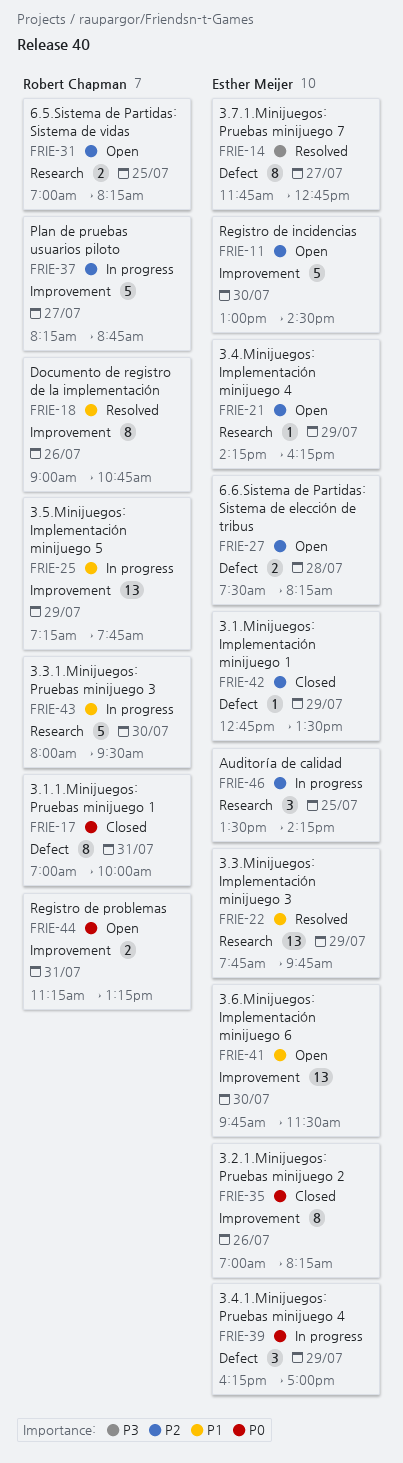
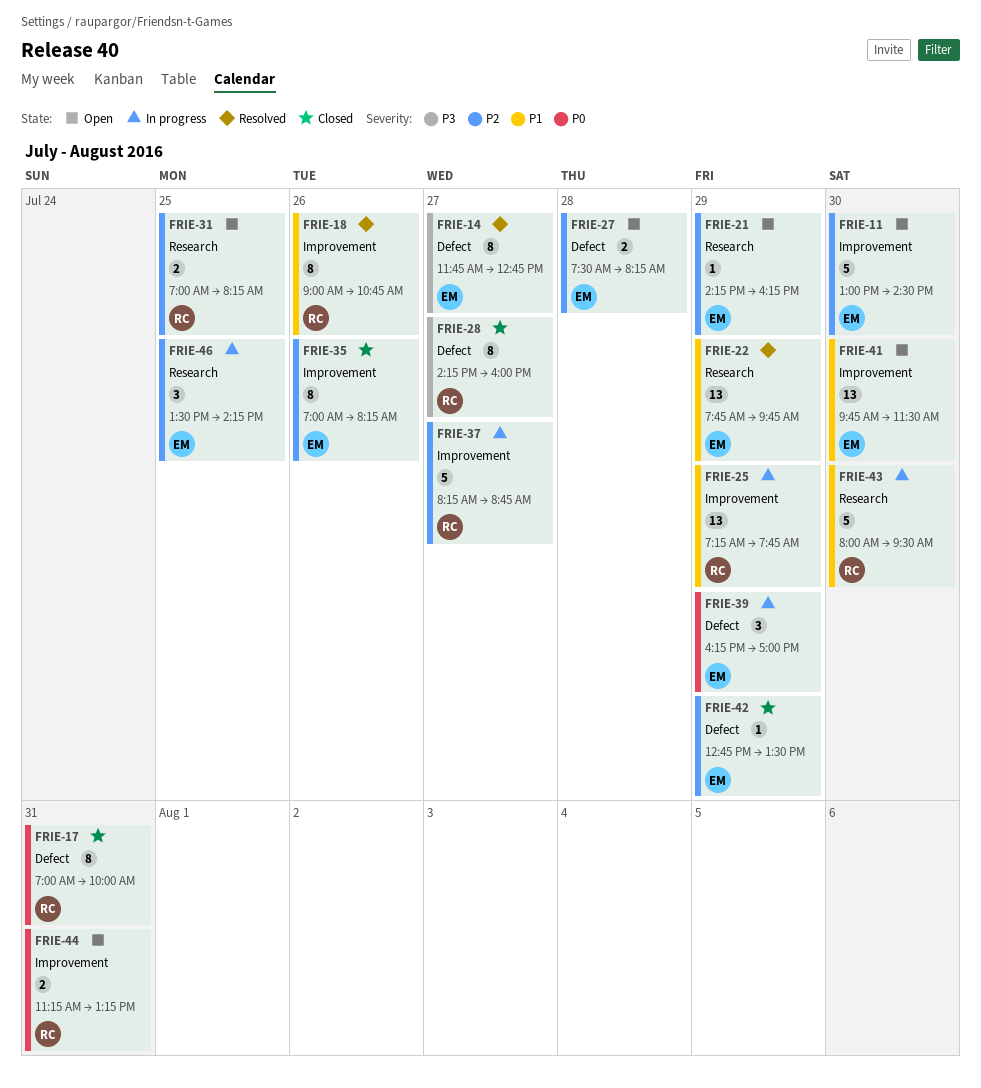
FRIE-28: none -> present
FRIE-35, priority: P0 -> P2

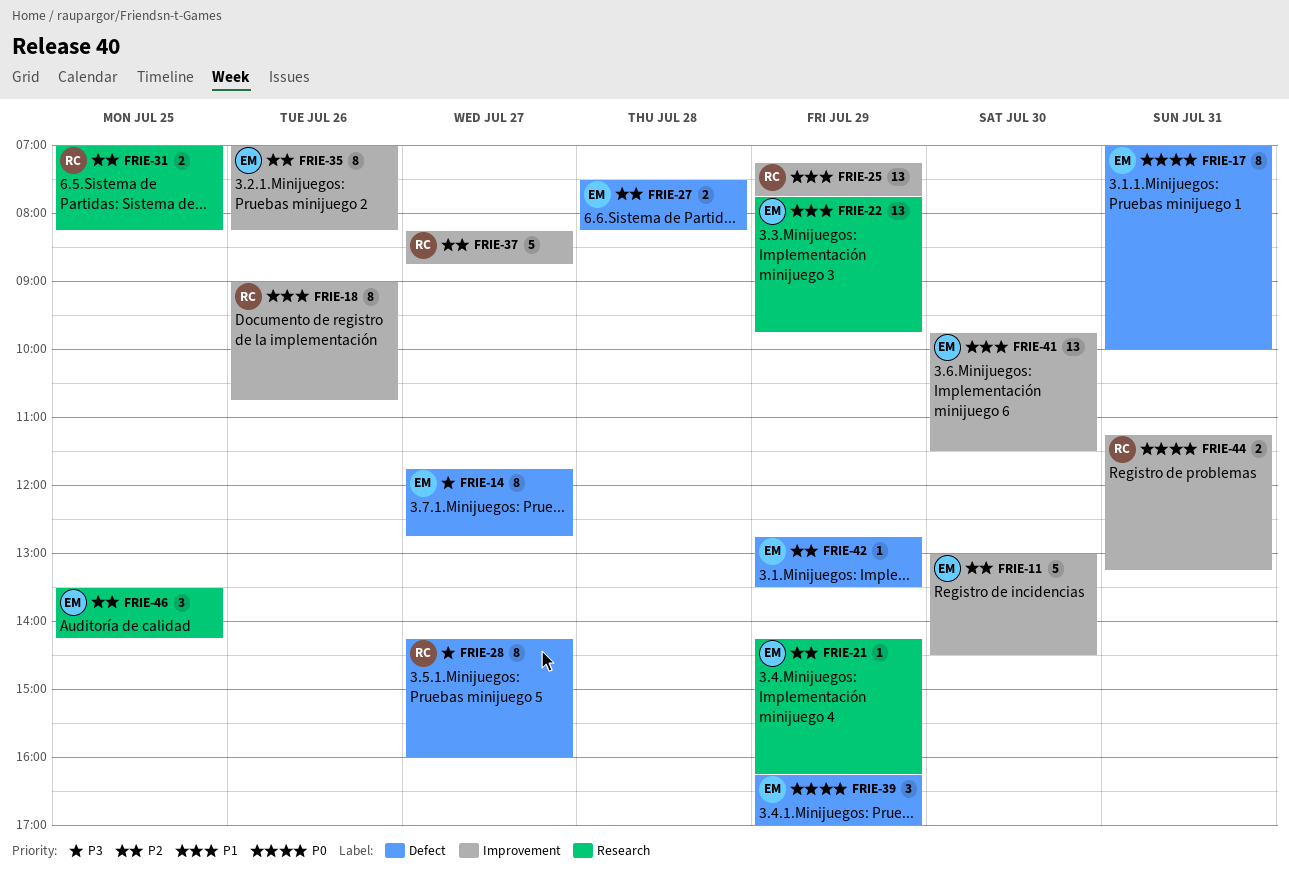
FRIE-17, owner: RC -> EM
FRIE-43: present -> none

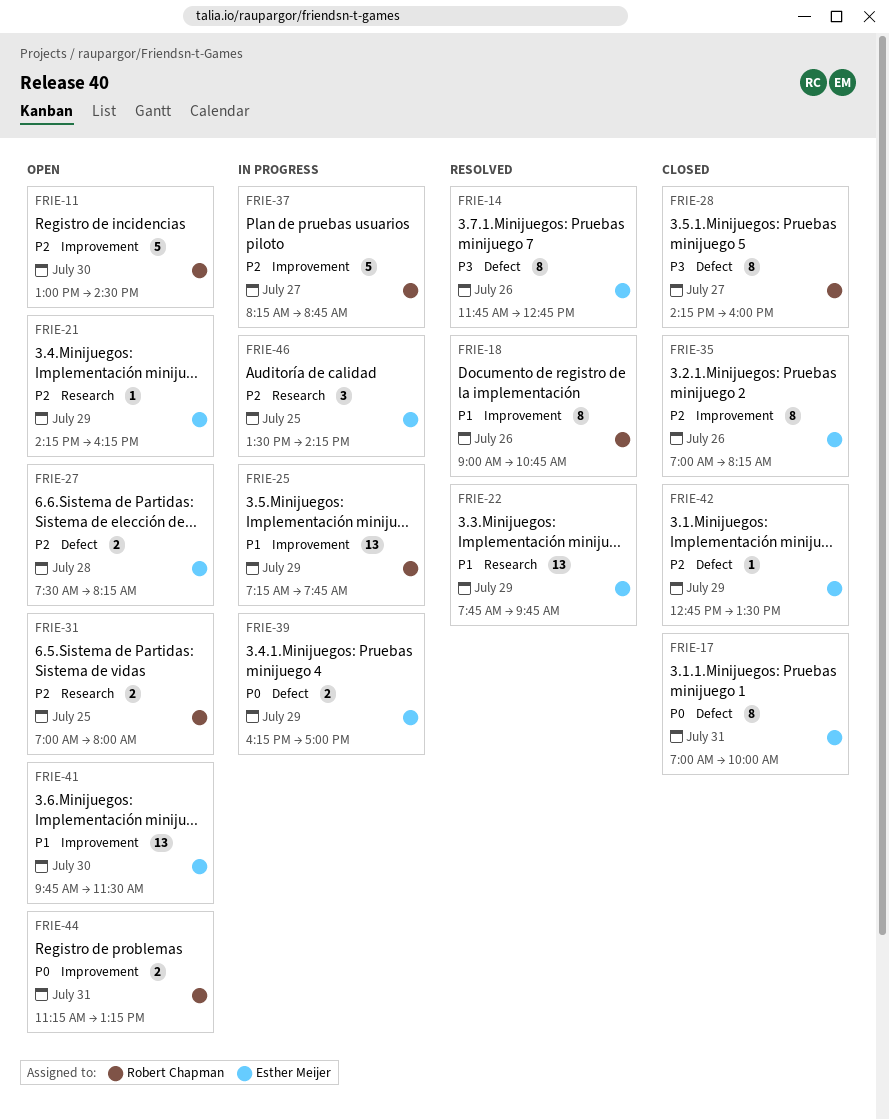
FRIE-11, owner: Esther Meijer -> Robert Chapman
FRIE-14, day: Jul 27 -> Jul 26
FRIE-31, ends: 08:15 -> 08:00
FRIE-39, estimate: 3 -> 2

